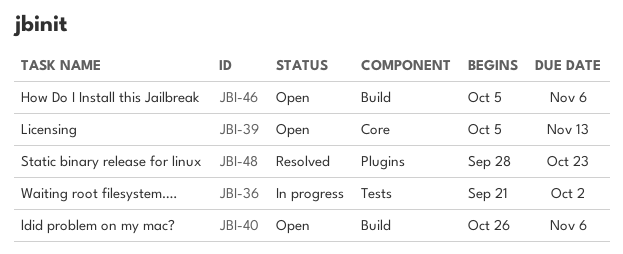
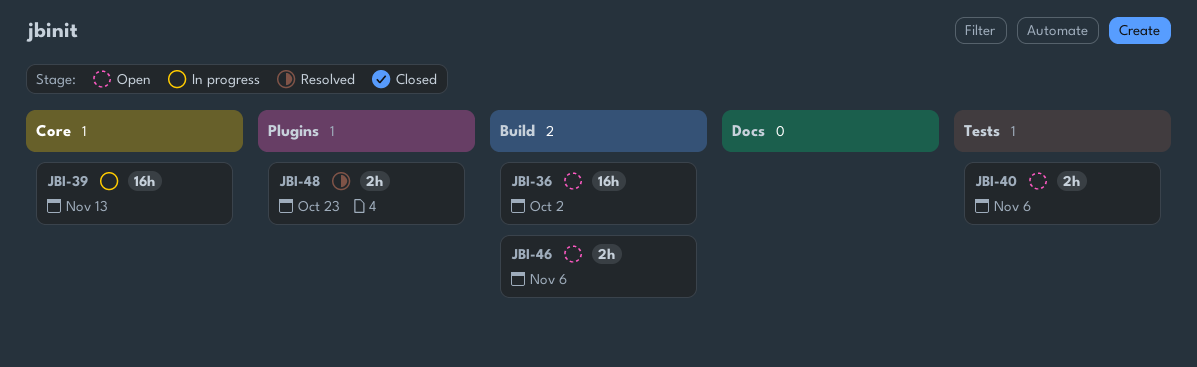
JBI-36, status: In progress -> Open
JBI-36, label: Tests -> Build
JBI-39, status: Open -> In progress
JBI-40, label: Build -> Tests

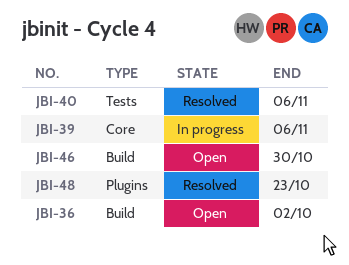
JBI-39, due: Nov 13 -> Nov 6
JBI-40, status: Open -> Resolved
JBI-46, due: Nov 6 -> Oct 30

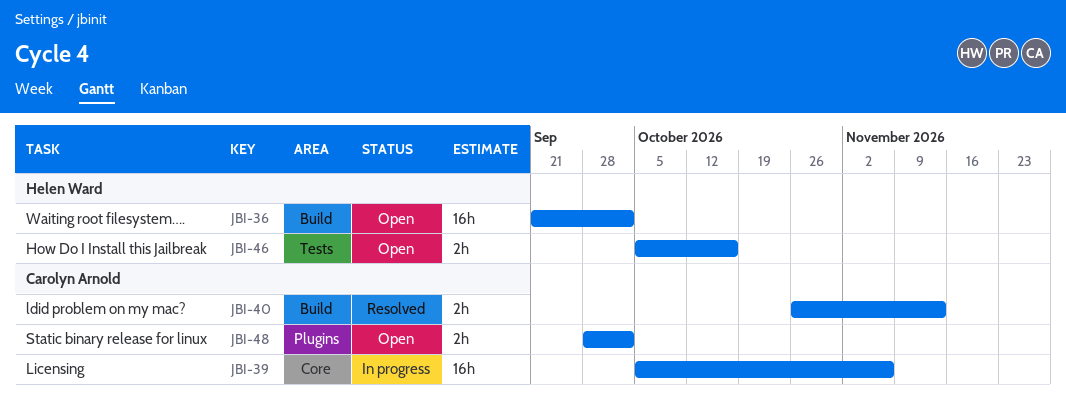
JBI-40, label: Tests -> Build
JBI-40, due: Nov 6 -> Nov 13
JBI-46, label: Build -> Tests
JBI-46, due: Oct 30 -> Oct 16
JBI-48, status: Resolved -> Open
JBI-48, due: Oct 23 -> Oct 2

